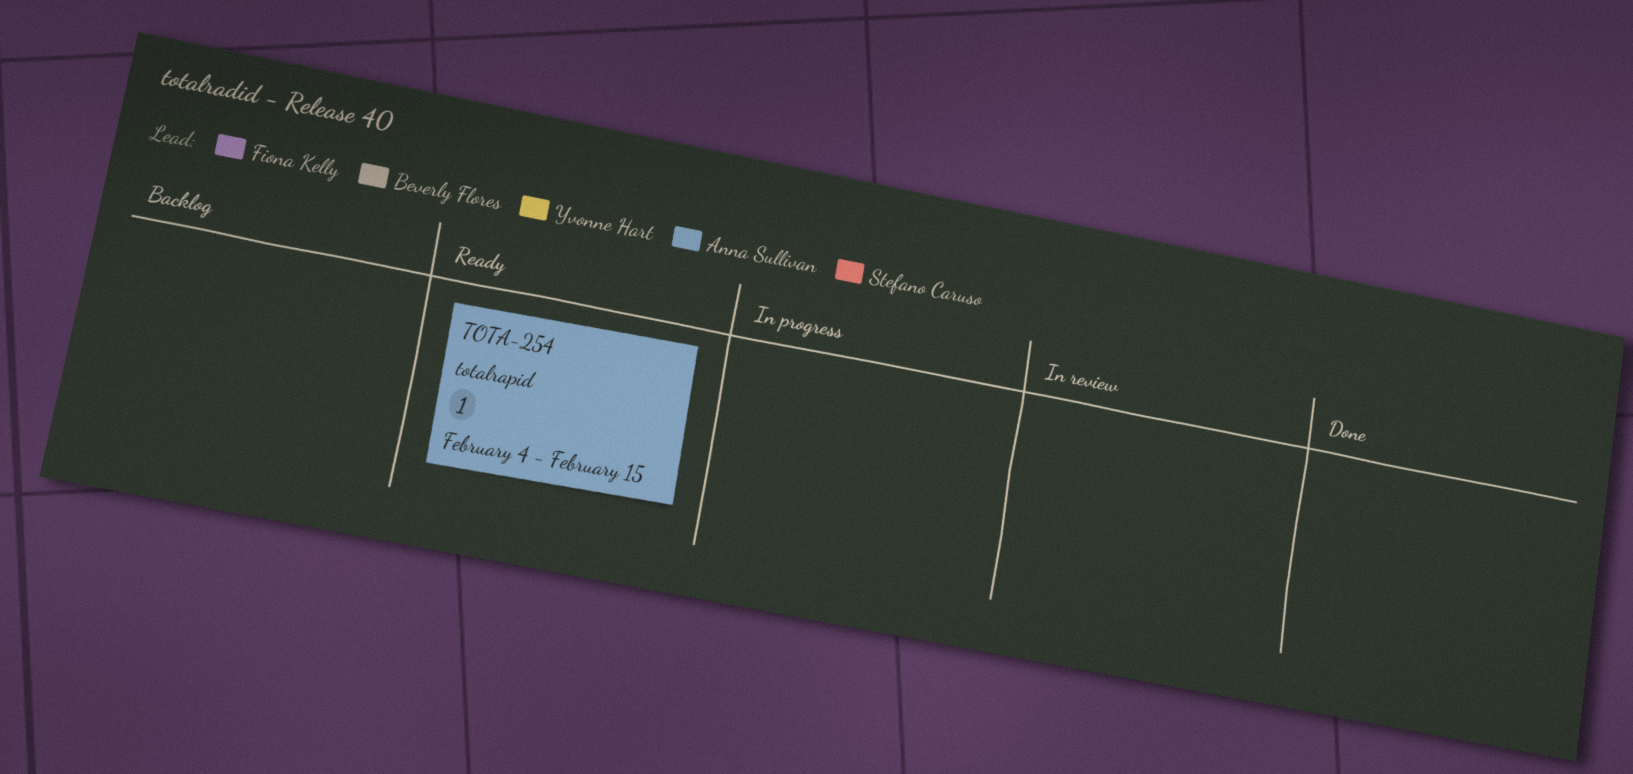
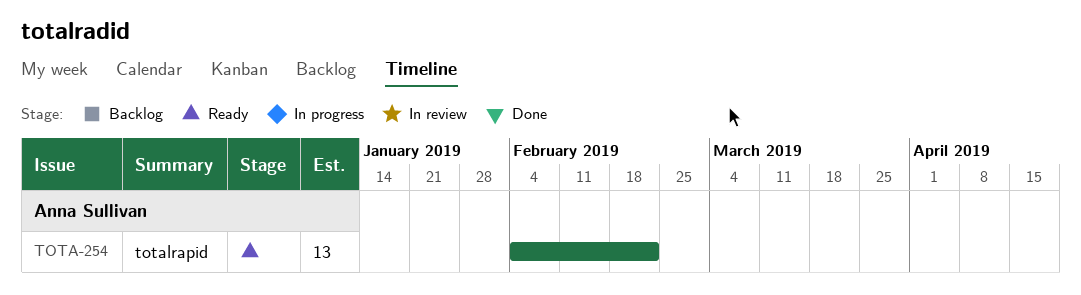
TOTA-254, estimate: 1 -> 13
TOTA-254, due: Feb 15 -> Feb 22

